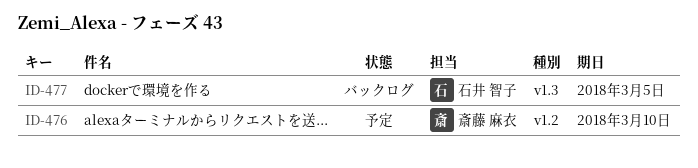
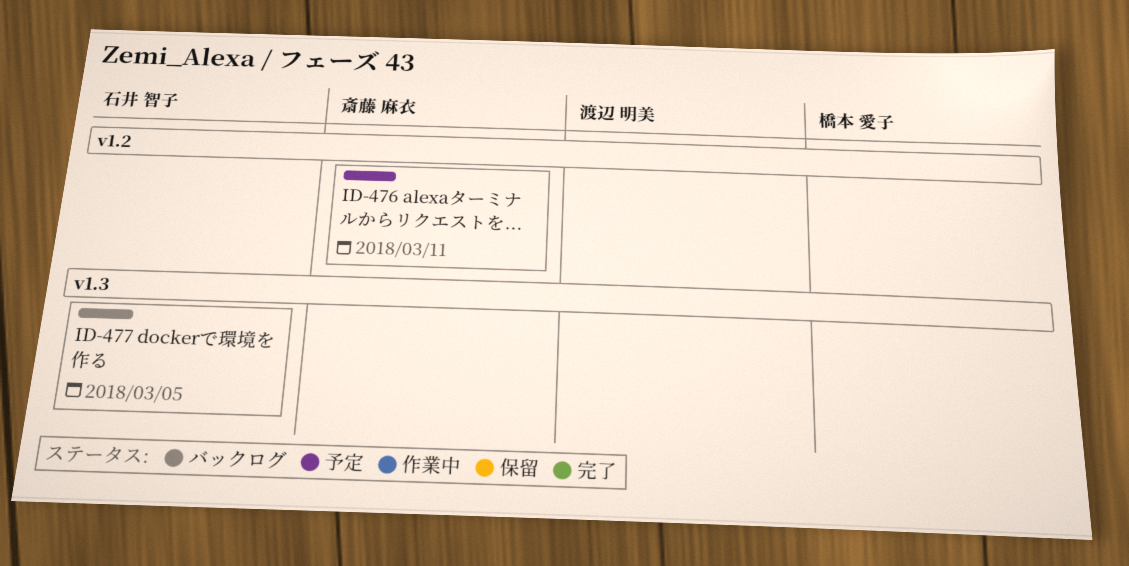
ID-476, due: Mar 10 -> Mar 11

